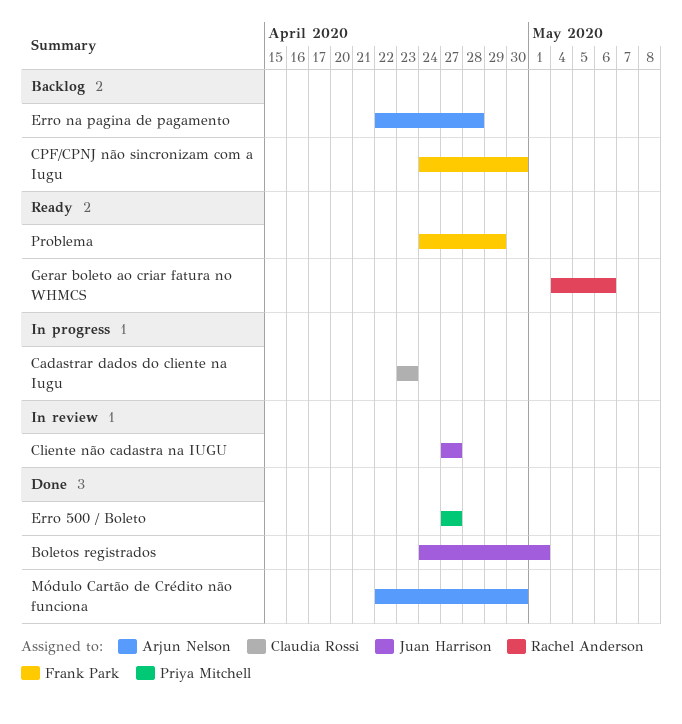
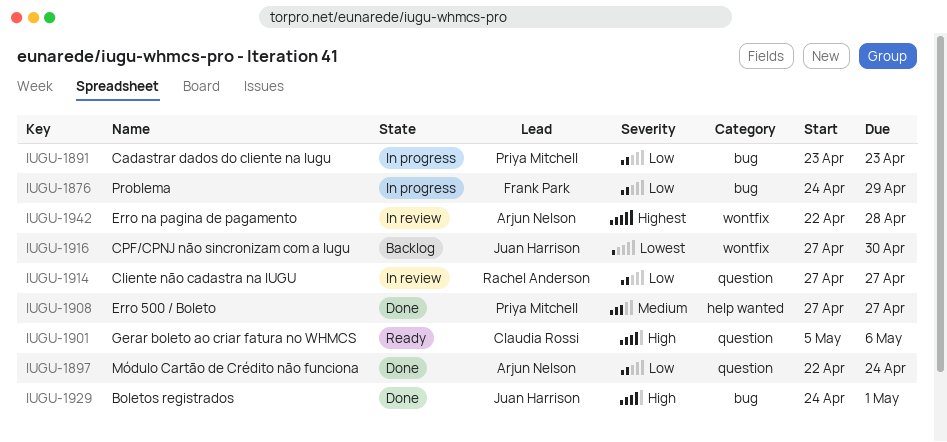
Cadastrar dados do cliente na Iugu, owner: Claudia Rossi -> Priya Mitchell
Cliente não cadastra na IUGU, owner: Juan Harrison -> Rachel Anderson
CPF/CPNJ não sincronizam com a Iugu, owner: Frank Park -> Juan Harrison
CPF/CPNJ não sincronizam com a Iugu, start: Apr 24 -> Apr 27
Erro na pagina de pagamento, status: Backlog -> In review
Gerar boleto ao criar fatura no WHMCS, owner: Rachel Anderson -> Claudia Rossi
Gerar boleto ao criar fatura no WHMCS, start: May 4 -> May 5
Módulo Cartão de Crédito não funciona, due: Apr 30 -> Apr 24
Problema, status: Ready -> In progress

